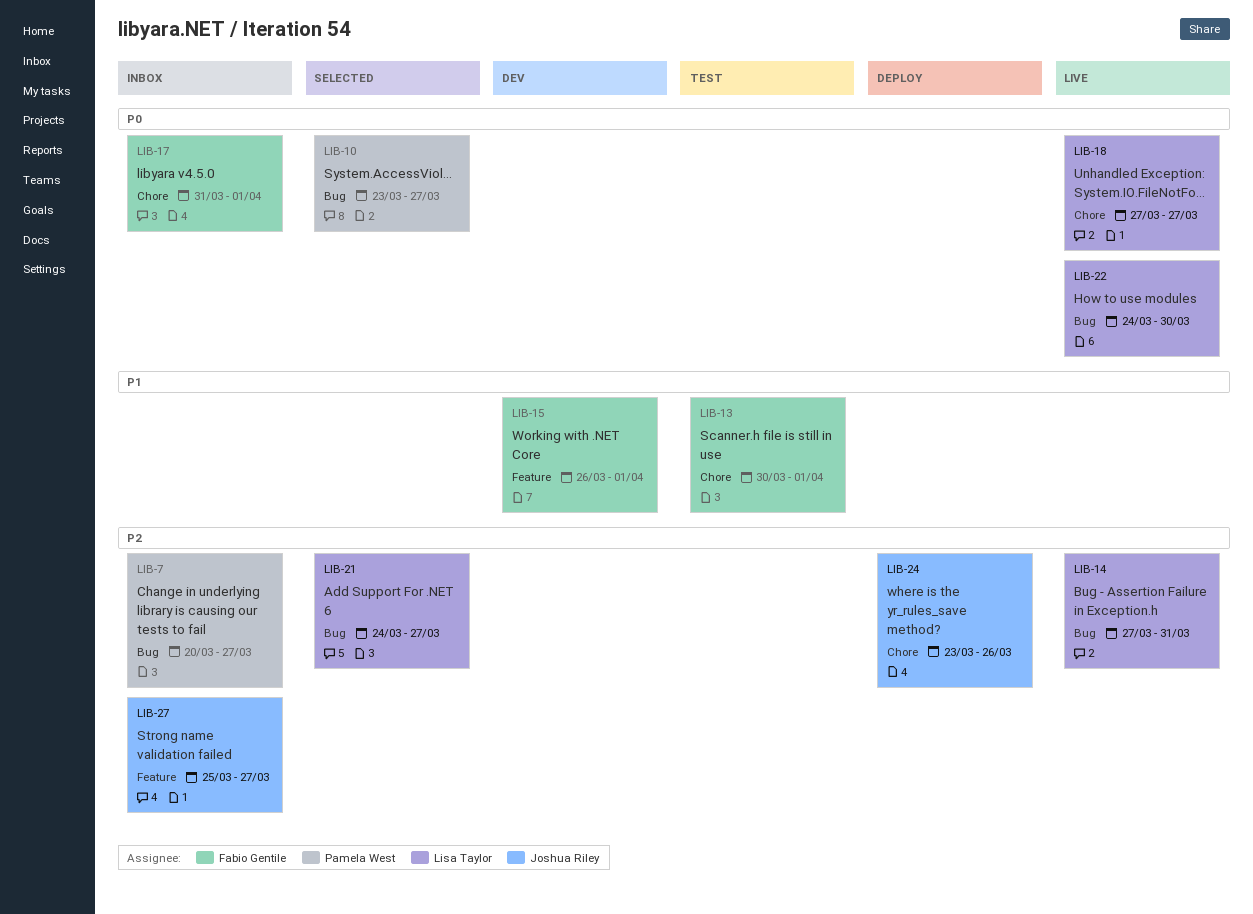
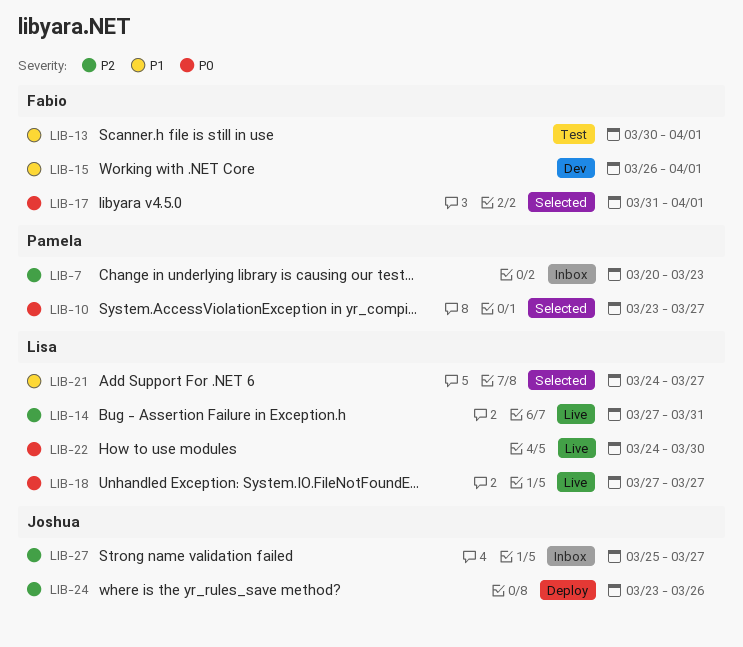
LIB-7, due: Mar 27 -> Mar 23
LIB-17, status: Inbox -> Selected
LIB-21, priority: P2 -> P1

